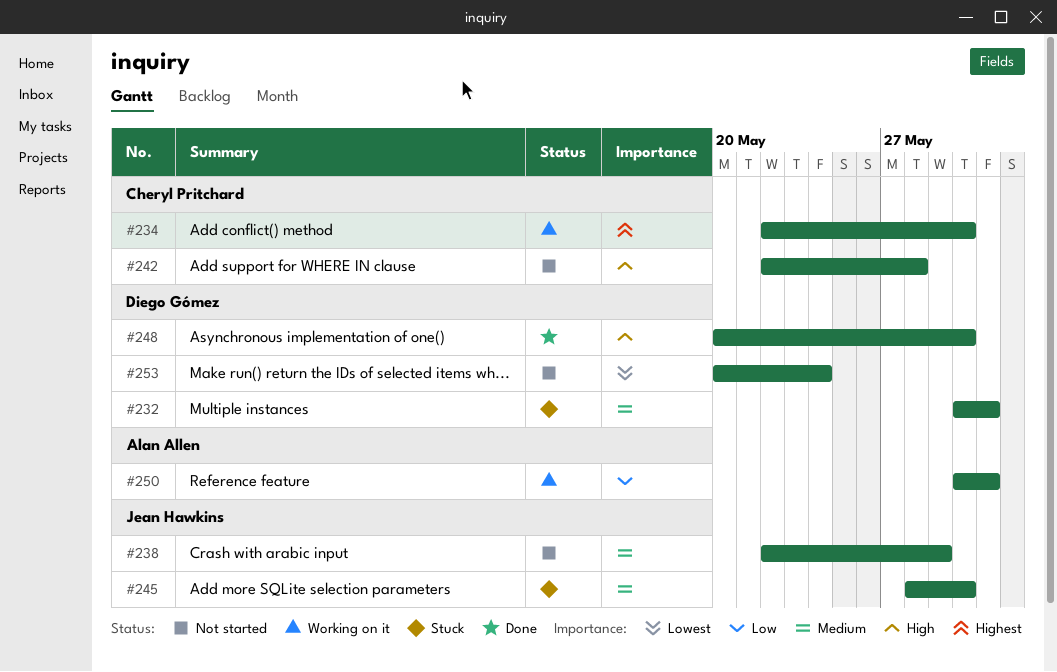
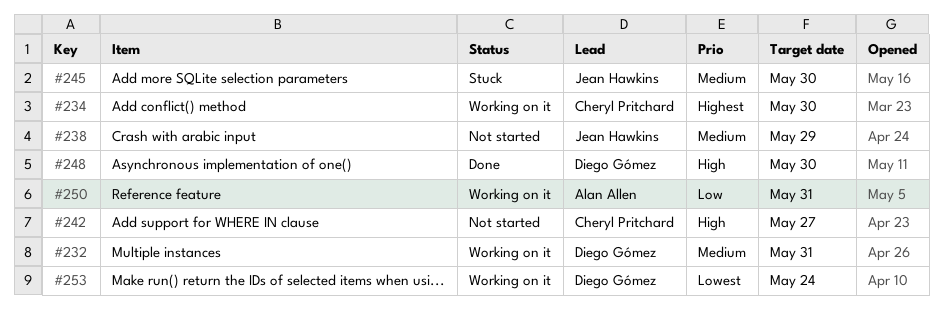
#232, status: Stuck -> Working on it
#242, due: May 28 -> May 27
#253, status: Not started -> Working on it

